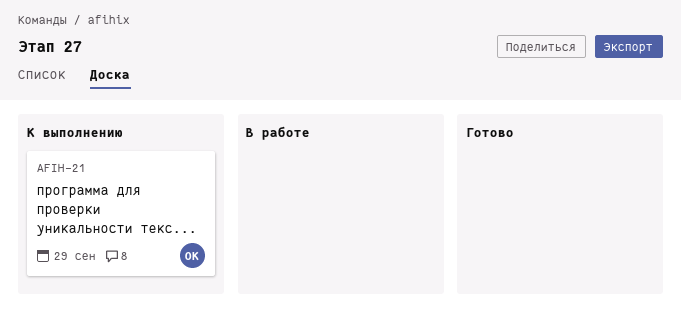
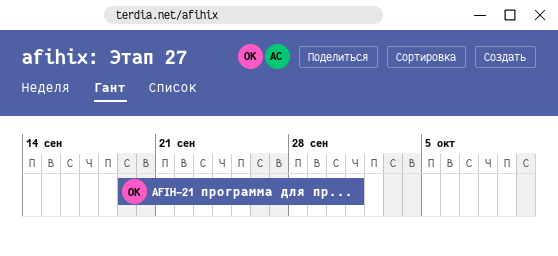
AFIH-21, due: Sep 29 -> Oct 1

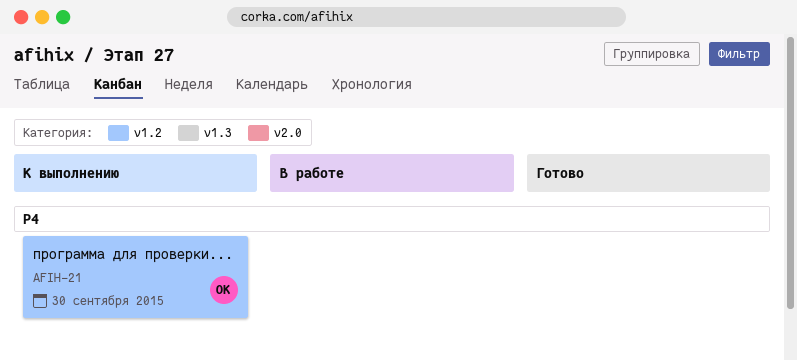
AFIH-21, due: Oct 1 -> Sep 30

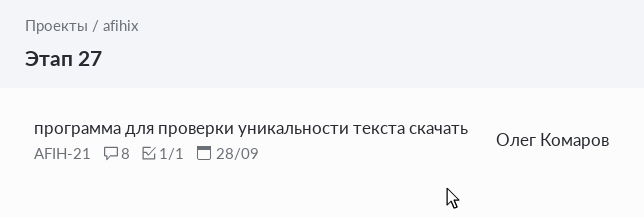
AFIH-21, due: Sep 30 -> Sep 28

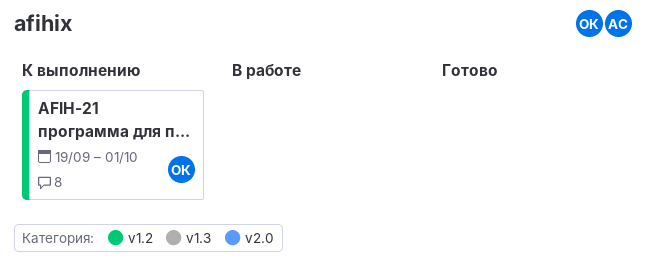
AFIH-21, due: Sep 28 -> Oct 1

